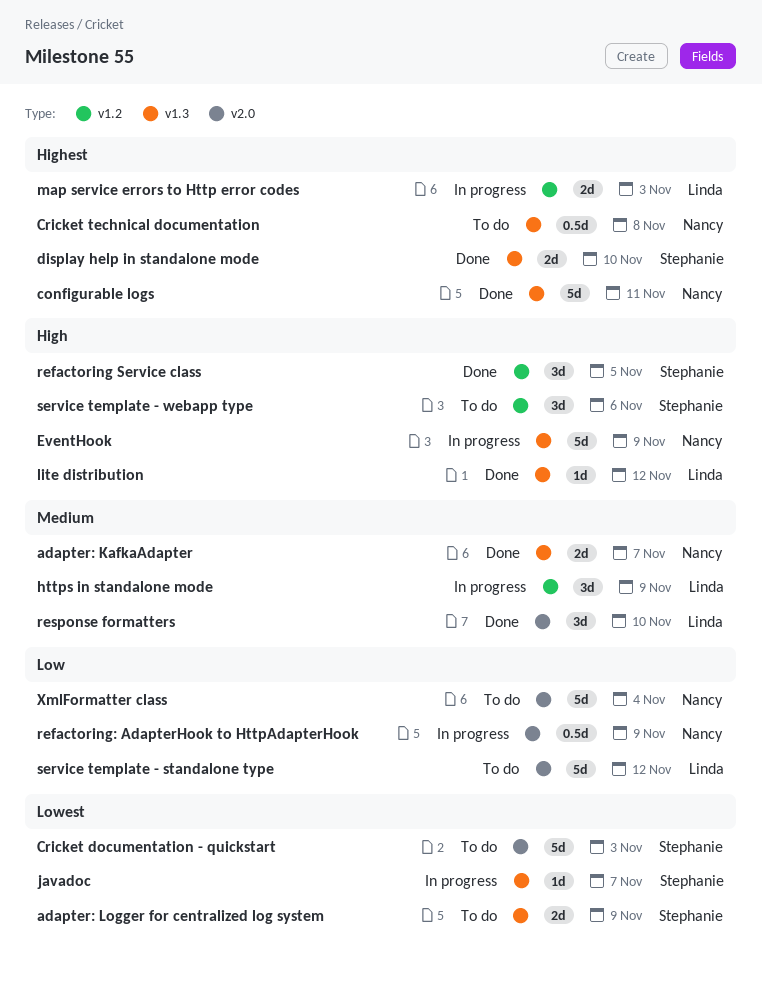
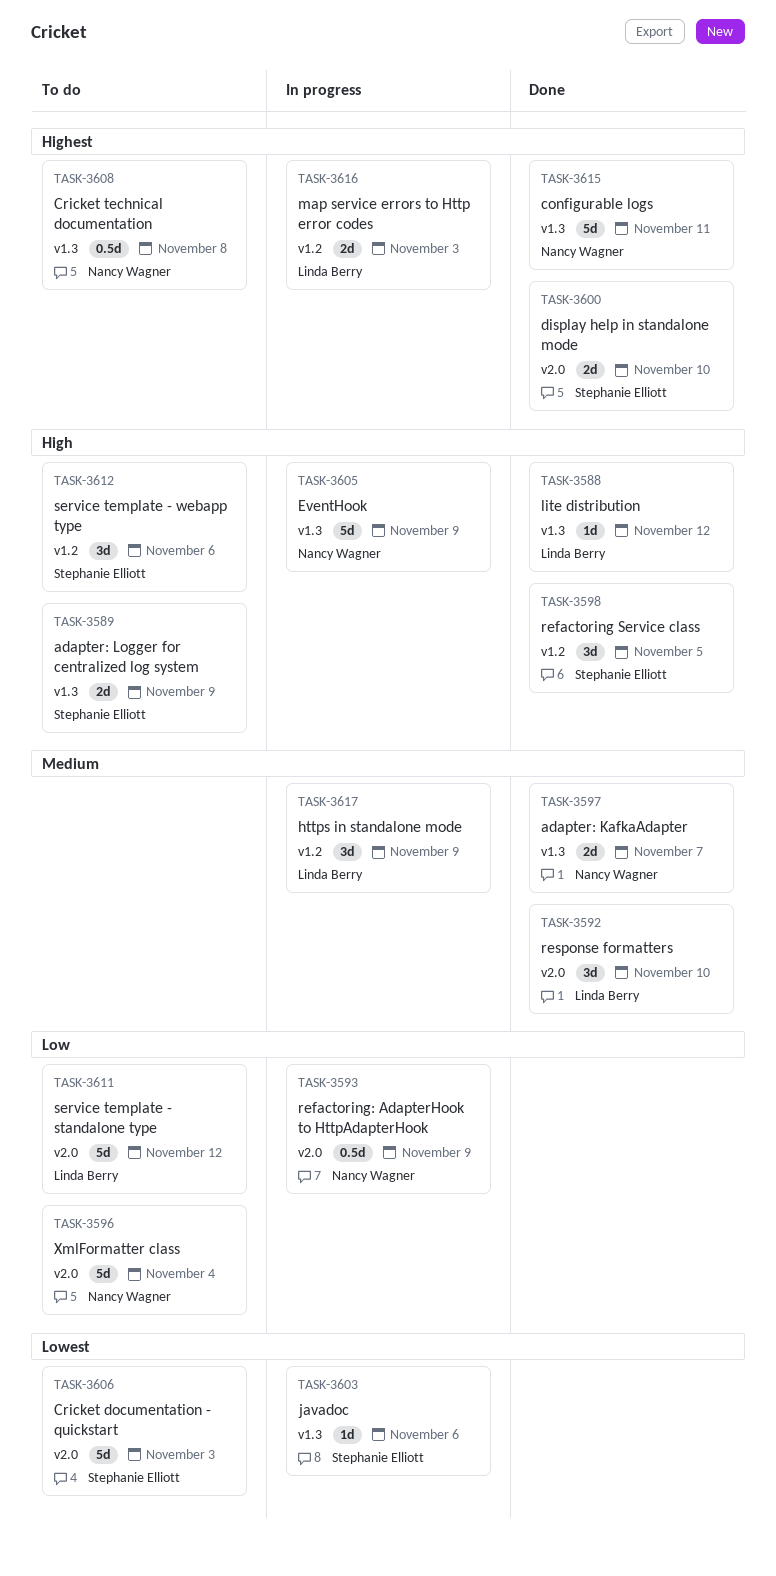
adapter: Logger for centralized log system, priority: Lowest -> High
display help in standalone mode, label: v1.3 -> v2.0
javadoc, due: Nov 7 -> Nov 6

